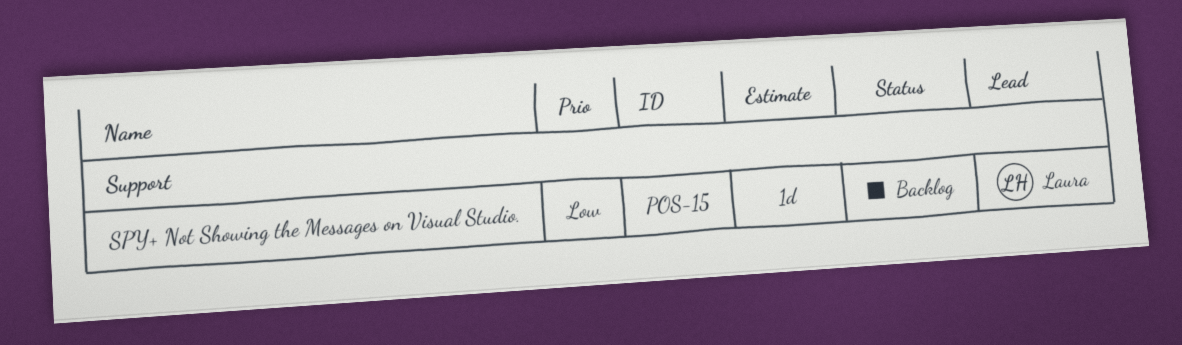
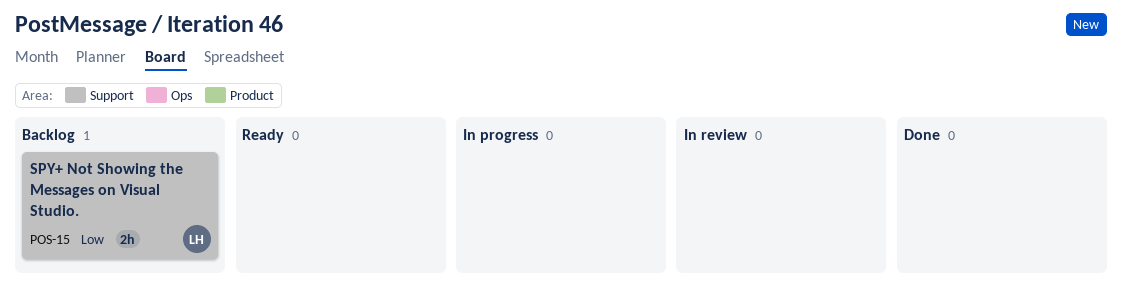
POS-15, estimate: 1d -> 2h

